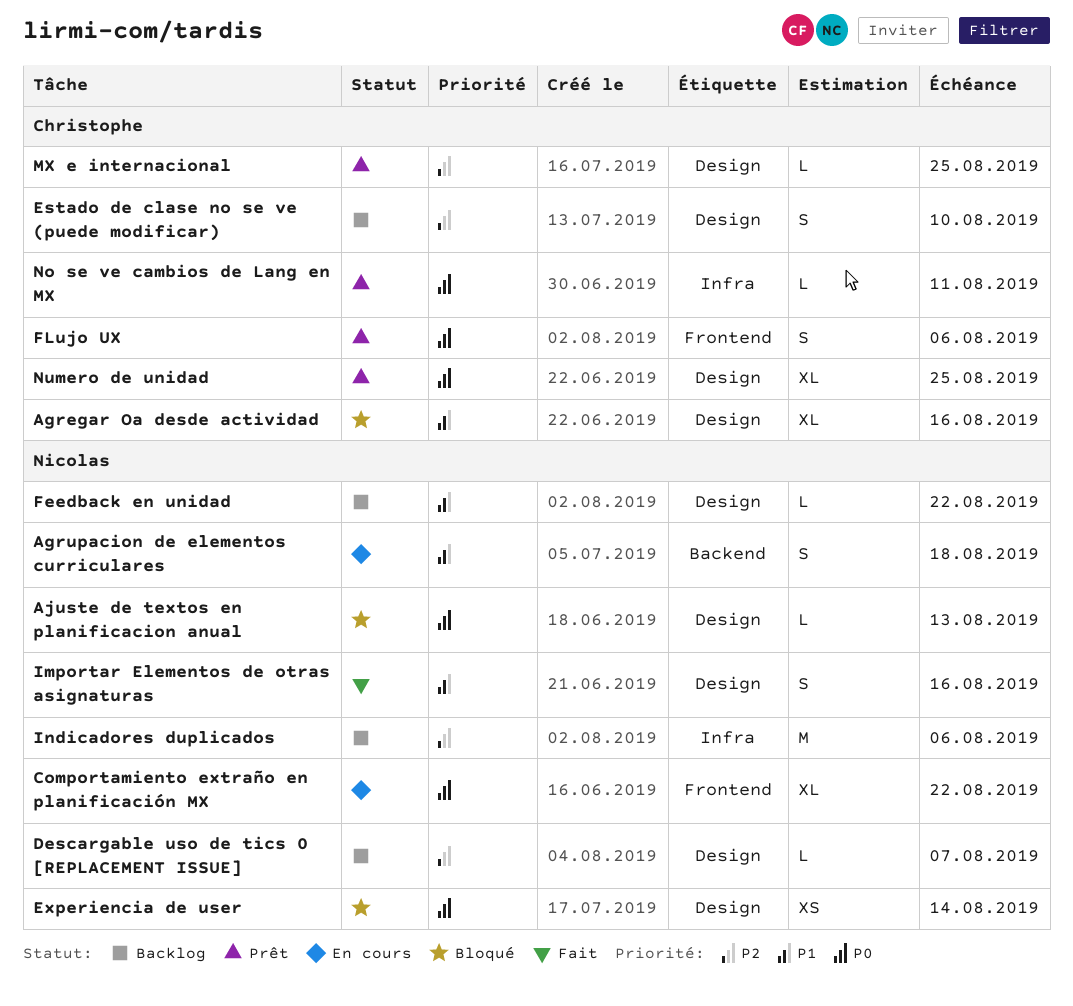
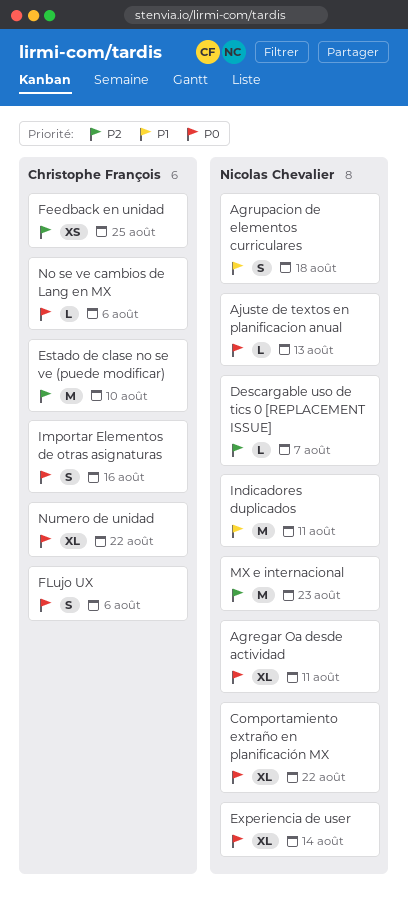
Agregar Oa desde actividad, owner: Christophe François -> Nicolas Chevalier
Agregar Oa desde actividad, priority: P1 -> P0
Agregar Oa desde actividad, due: Aug 16 -> Aug 11
Estado de clase no se ve (puede modificar), estimate: S -> M
Experiencia de user, estimate: XS -> XL
Feedback en unidad, owner: Nicolas Chevalier -> Christophe François
Feedback en unidad, priority: P1 -> P2
Feedback en unidad, estimate: L -> XS
Feedback en unidad, due: Aug 22 -> Aug 25
Importar Elementos de otras asignaturas, owner: Nicolas Chevalier -> Christophe François
Importar Elementos de otras asignaturas, priority: P1 -> P0
Indicadores duplicados, priority: P2 -> P1
Indicadores duplicados, due: Aug 6 -> Aug 11
MX e internacional, owner: Christophe François -> Nicolas Chevalier
MX e internacional, estimate: L -> M
MX e internacional, due: Aug 25 -> Aug 23
No se ve cambios de Lang en MX, due: Aug 11 -> Aug 6
Numero de unidad, due: Aug 25 -> Aug 22

